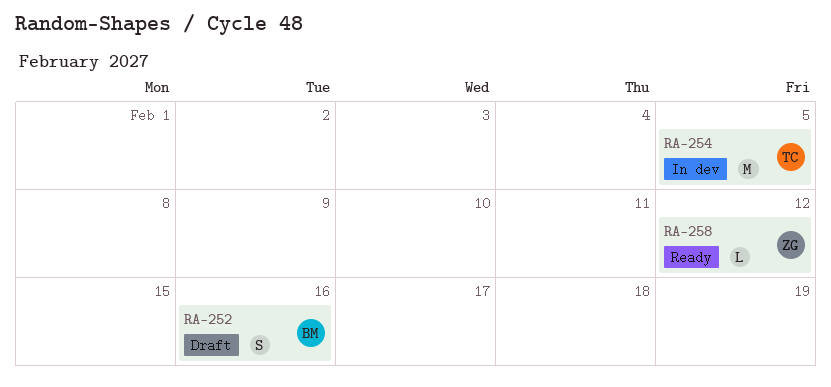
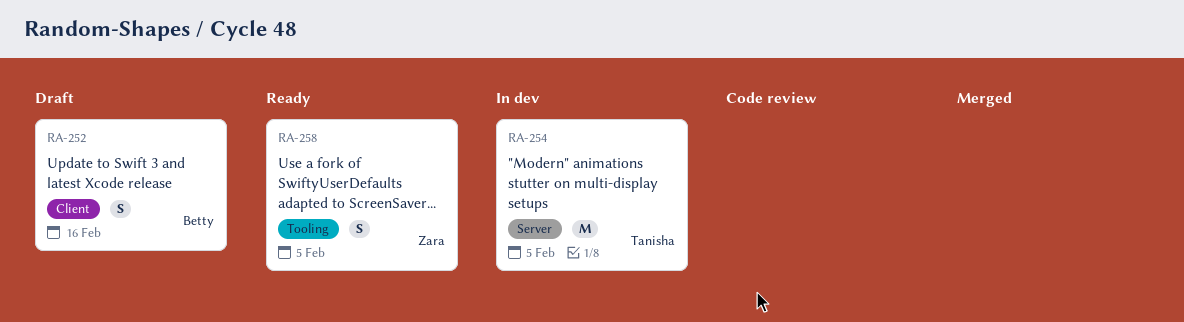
RA-258, estimate: L -> S
RA-258, due: Feb 12 -> Feb 5

